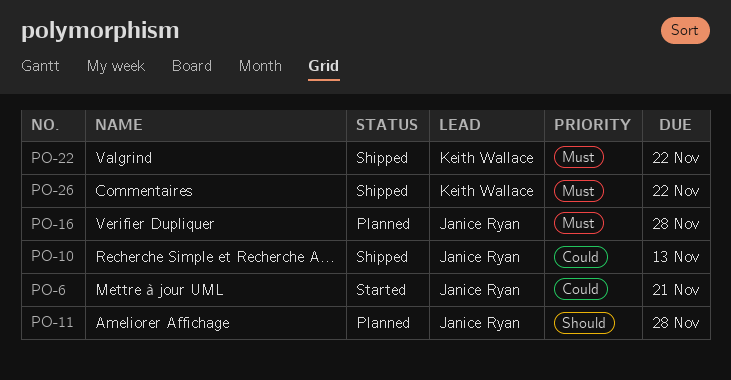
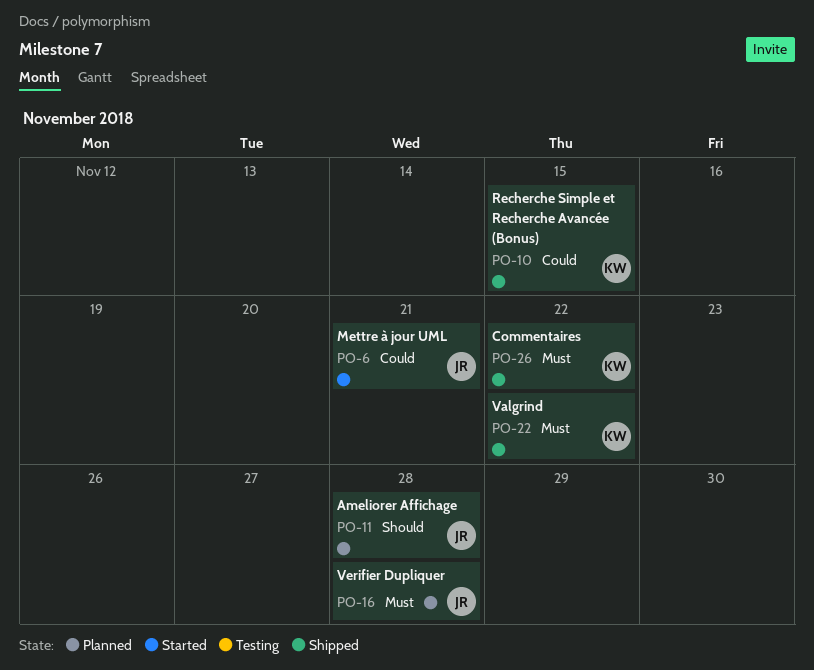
PO-10, owner: Janice Ryan -> Keith Wallace
PO-10, due: Nov 13 -> Nov 15

